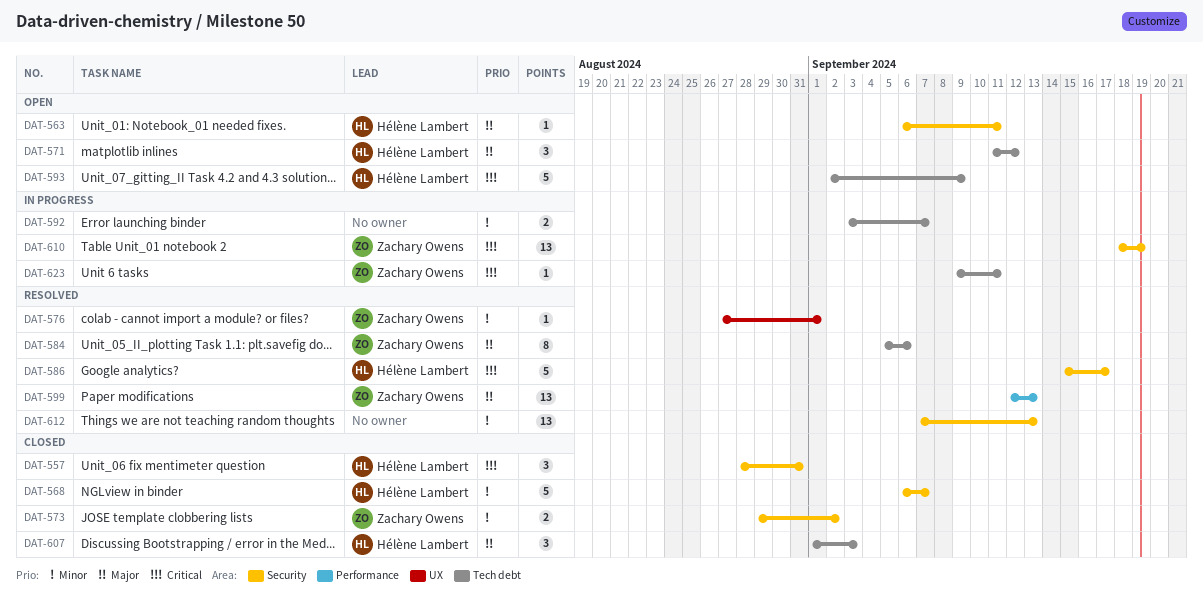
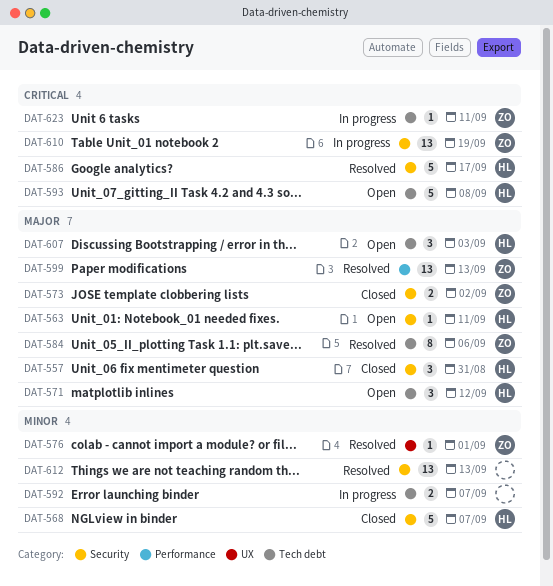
DAT-557, priority: Critical -> Major
DAT-573, priority: Minor -> Major
DAT-593, due: Sep 9 -> Sep 8
DAT-607, status: Closed -> Open

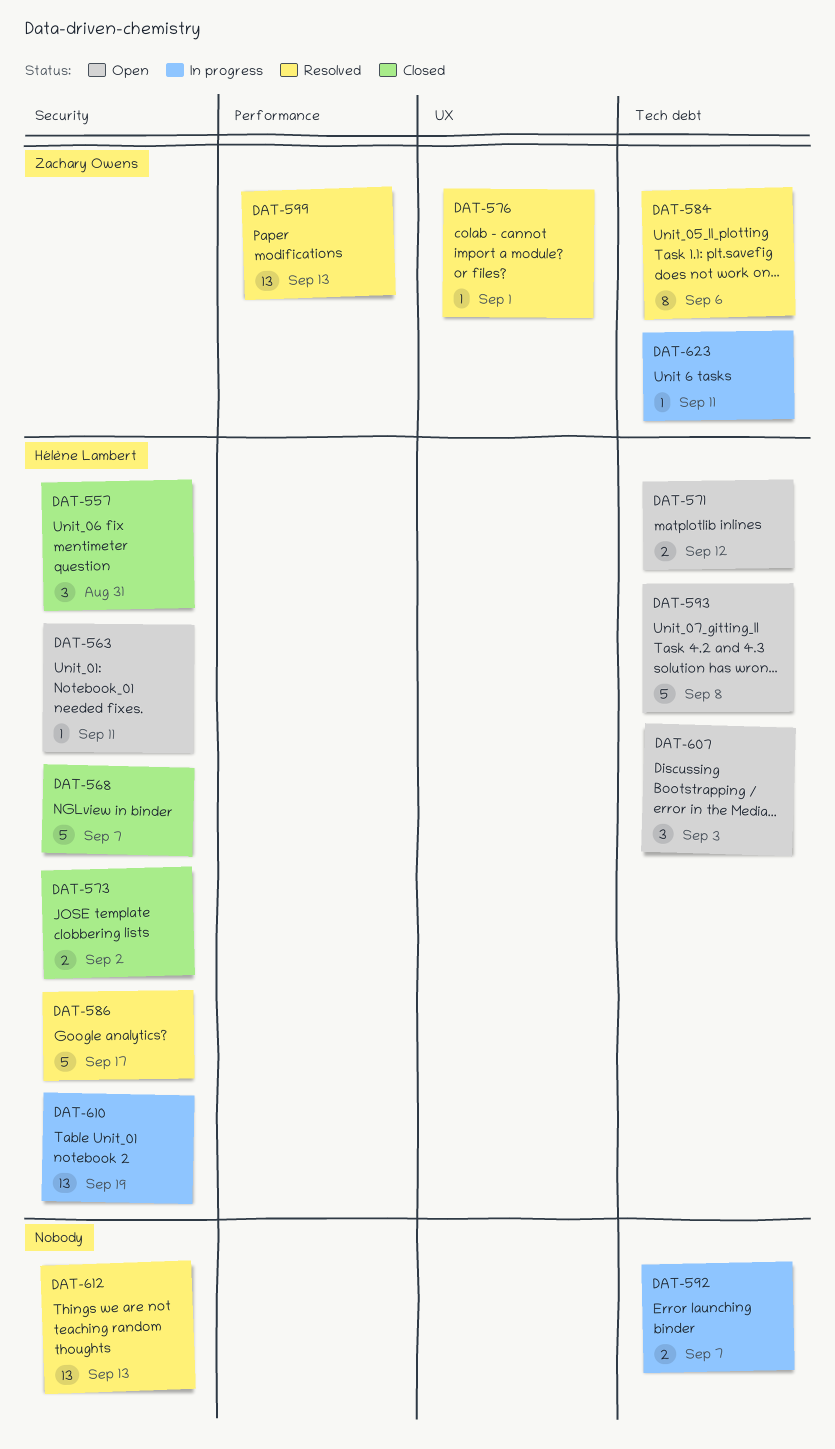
DAT-571, estimate: 3 -> 2
DAT-573, owner: Zachary Owens -> Hélène Lambert
DAT-610, owner: Zachary Owens -> Hélène Lambert

